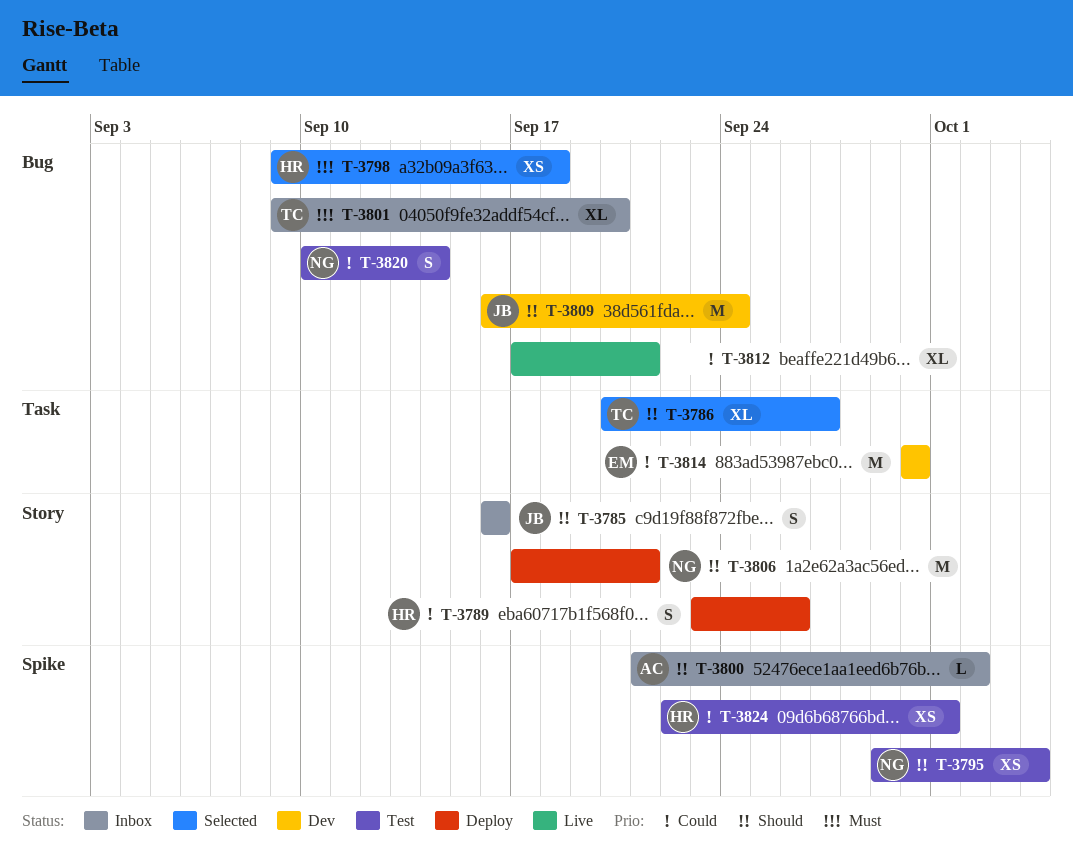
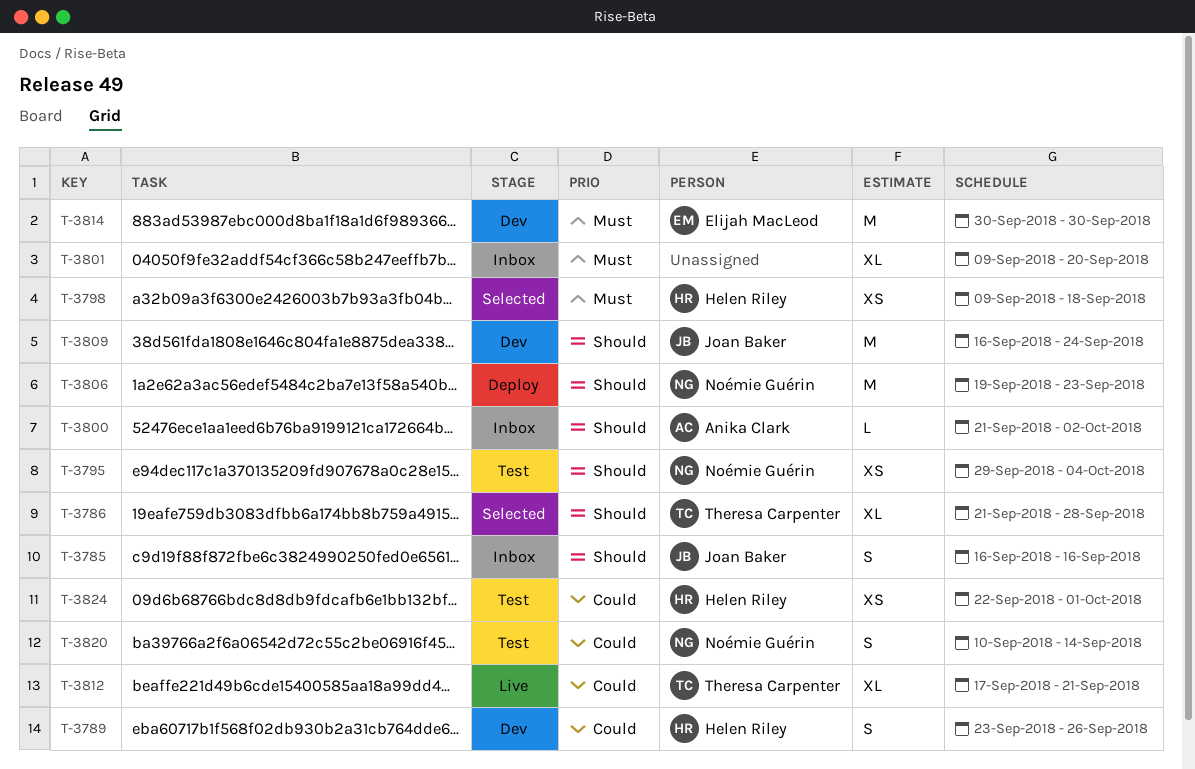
T-3786, start: Sep 20 -> Sep 21
T-3786, due: Sep 27 -> Sep 28
T-3789, status: Deploy -> Dev
T-3801, owner: Theresa Carpenter -> none
T-3806, start: Sep 17 -> Sep 19
T-3806, due: Sep 21 -> Sep 23
T-3812, owner: none -> Theresa Carpenter
T-3814, priority: Could -> Must

